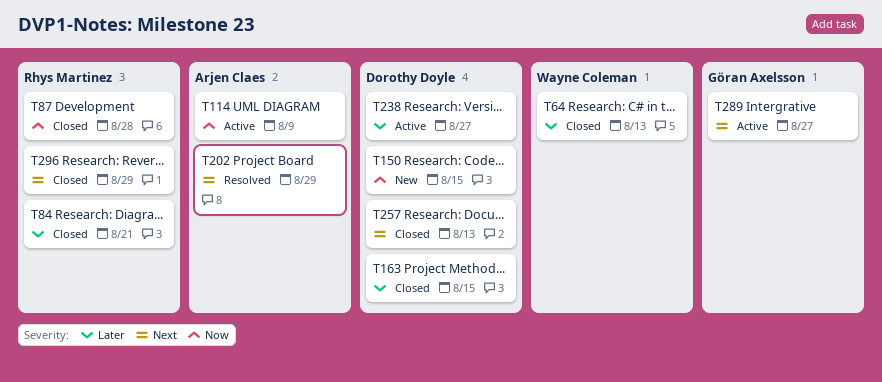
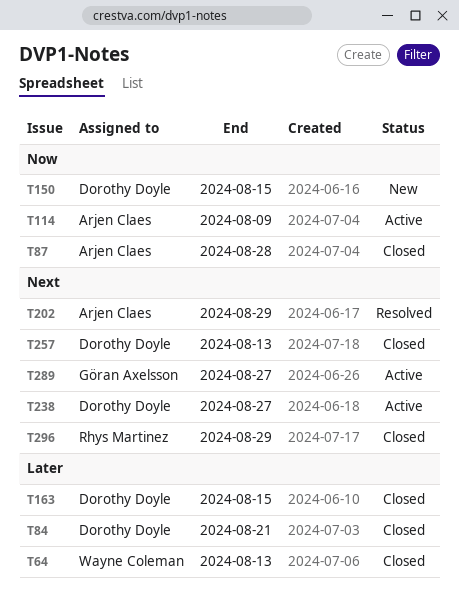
T84, owner: Rhys Martinez -> Dorothy Doyle
T87, owner: Rhys Martinez -> Arjen Claes
T238, priority: Later -> Next

